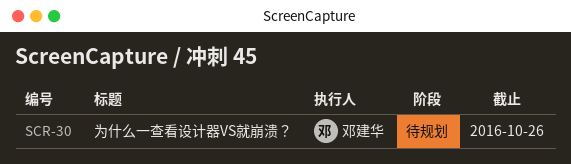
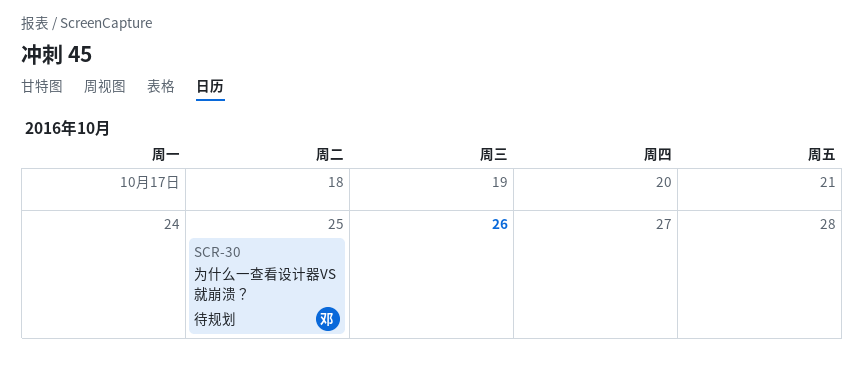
SCR-30, due: Oct 26 -> Oct 25

